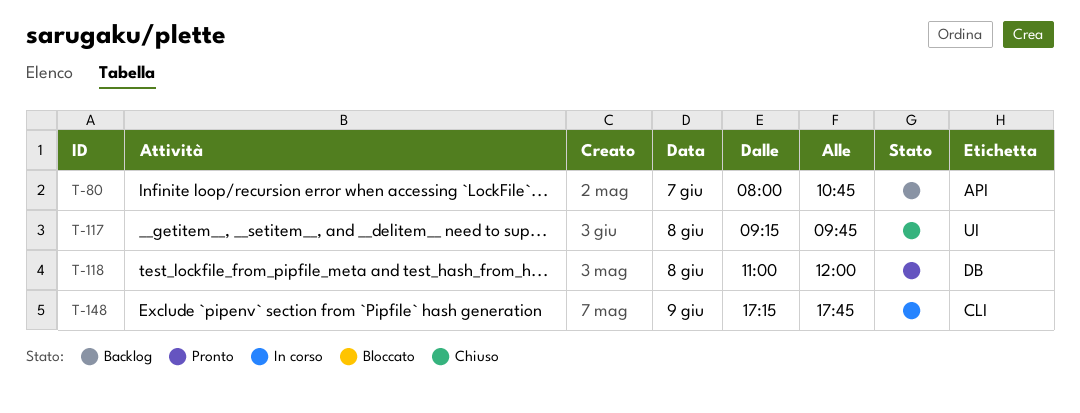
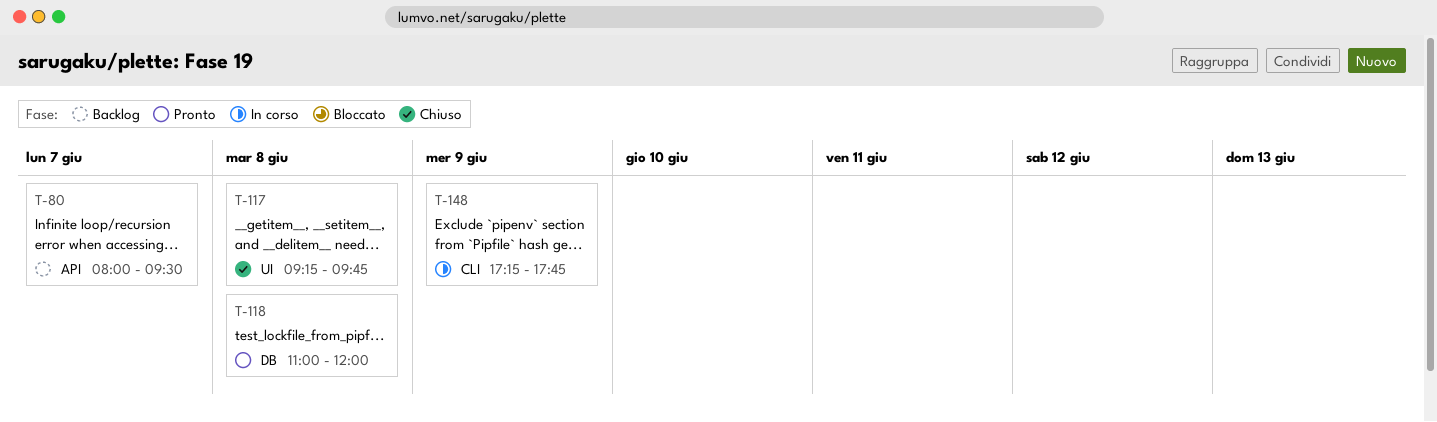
T-80, ends: 10:45 -> 09:30

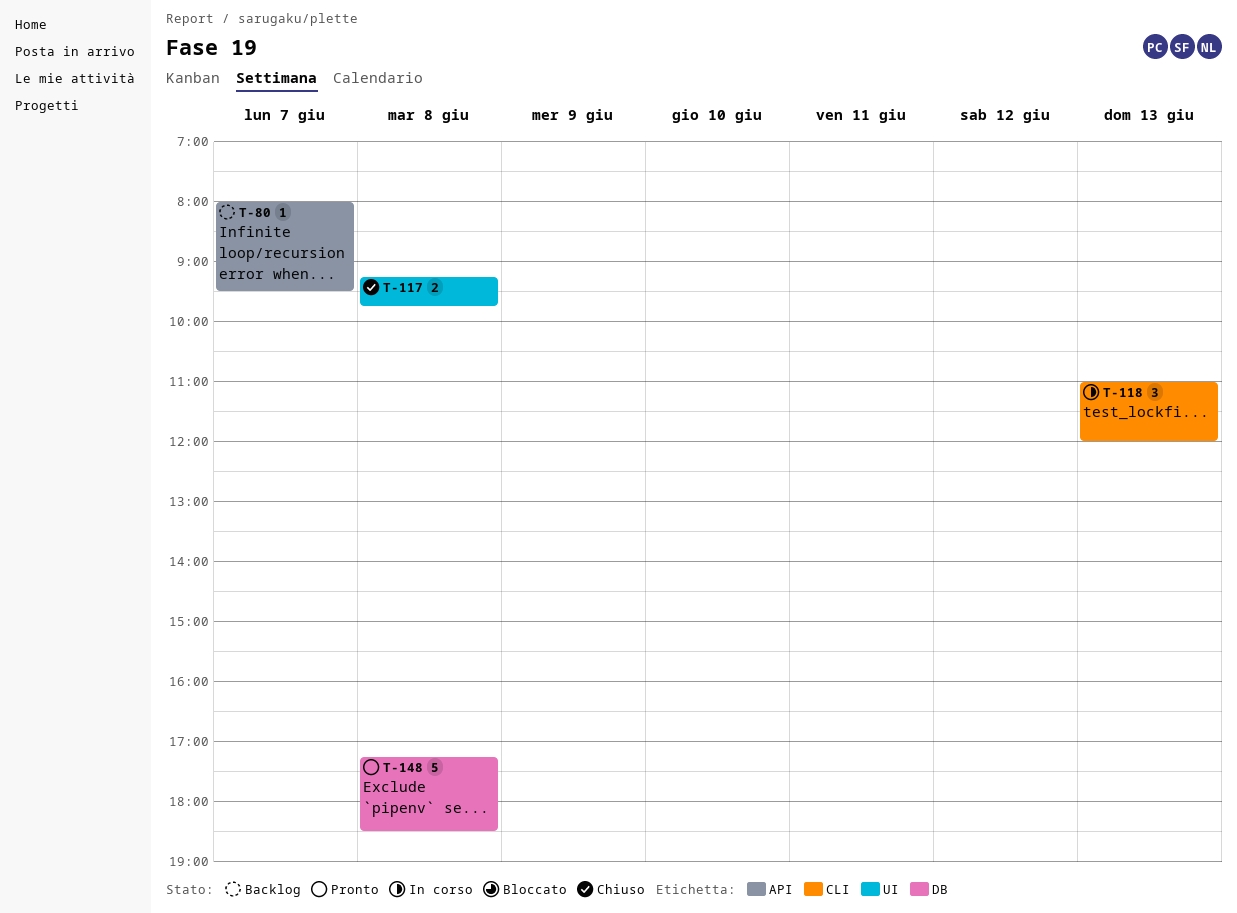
T-118, status: Pronto -> In corso
T-118, label: DB -> CLI
T-118, day: Jun 8 -> Jun 13
T-148, status: In corso -> Pronto
T-148, label: CLI -> DB
T-148, day: Jun 9 -> Jun 8
T-148, ends: 17:45 -> 18:30

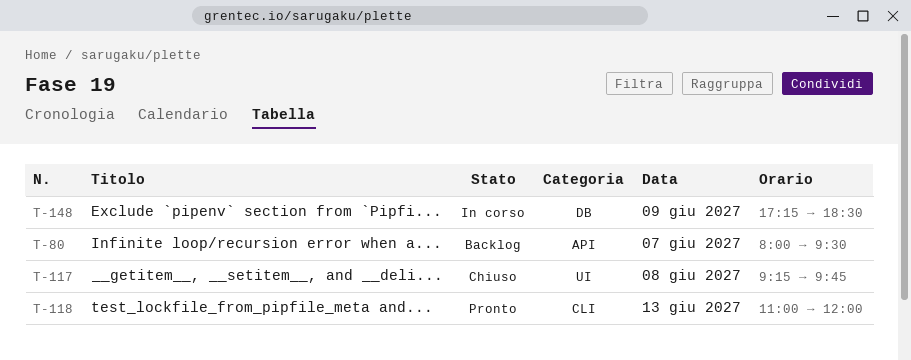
T-118, status: In corso -> Pronto
T-148, status: Pronto -> In corso
T-148, day: Jun 8 -> Jun 9

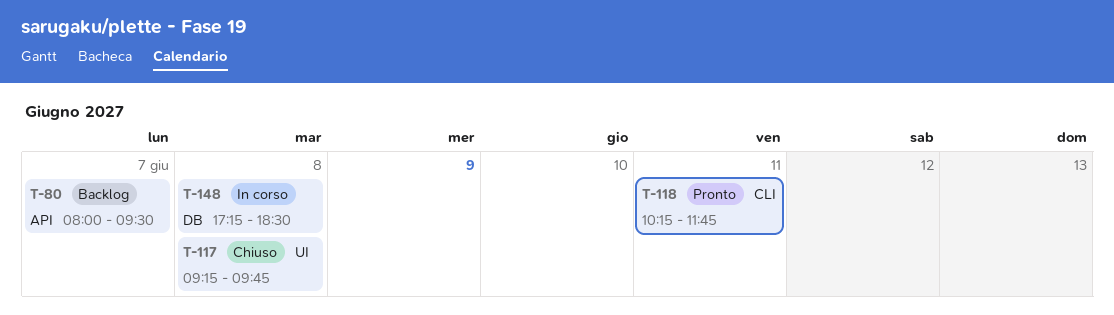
T-118, day: Jun 13 -> Jun 11
T-118, begins: 11:00 -> 10:15
T-118, ends: 12:00 -> 11:45
T-148, day: Jun 9 -> Jun 8

